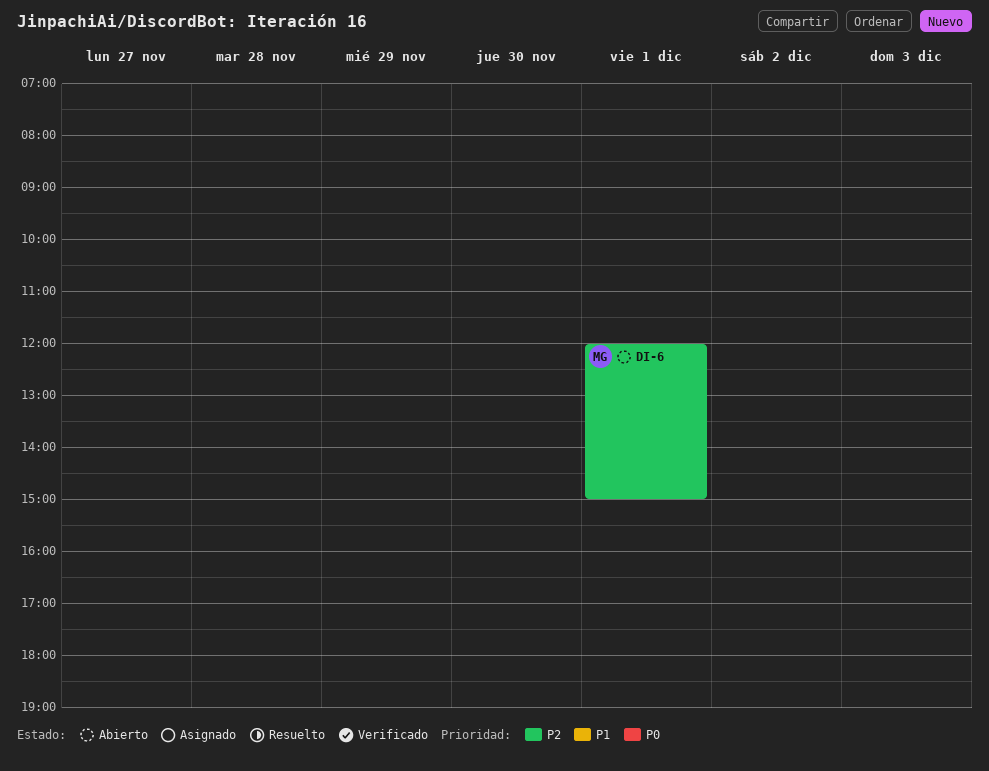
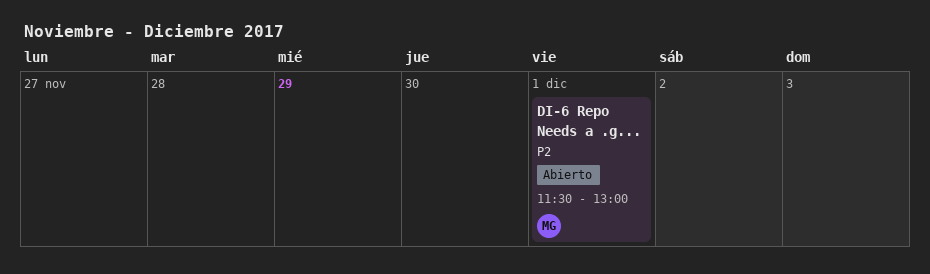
DI-6, begins: 12:00 -> 11:30
DI-6, ends: 15:00 -> 13:00

